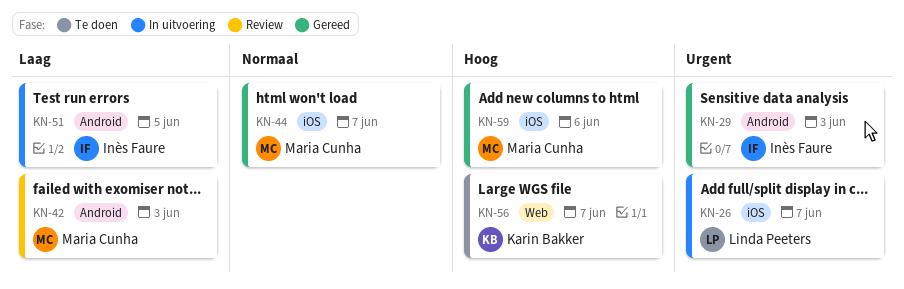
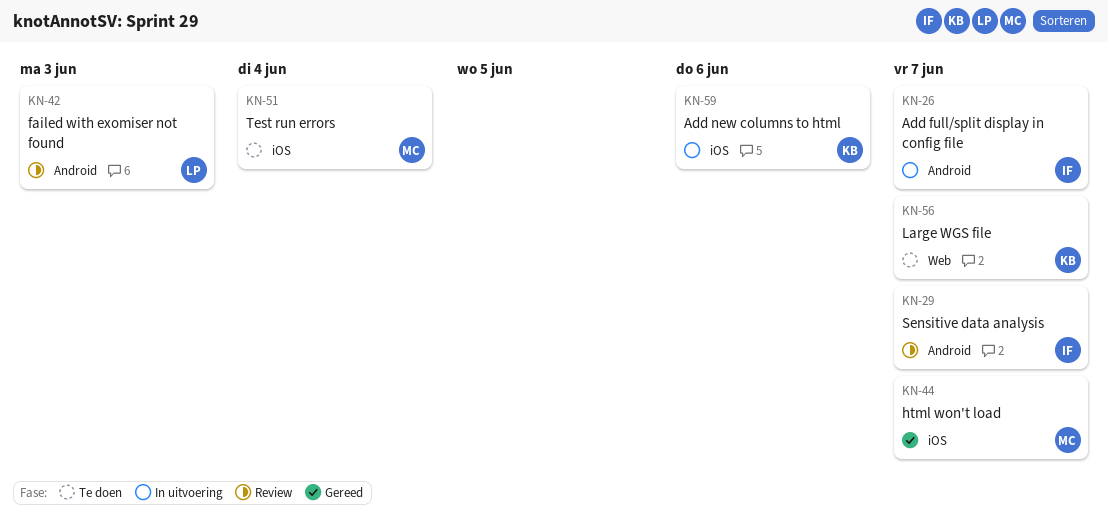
KN-26, owner: Linda Peeters -> Inès Faure
KN-26, label: iOS -> Android
KN-29, status: Gereed -> Review
KN-29, due: Jun 3 -> Jun 7
KN-42, owner: Maria Cunha -> Linda Peeters
KN-51, status: In uitvoering -> Te doen
KN-51, owner: Inès Faure -> Maria Cunha
KN-51, label: Android -> iOS
KN-51, due: Jun 5 -> Jun 4
KN-59, status: Gereed -> In uitvoering
KN-59, owner: Maria Cunha -> Karin Bakker

